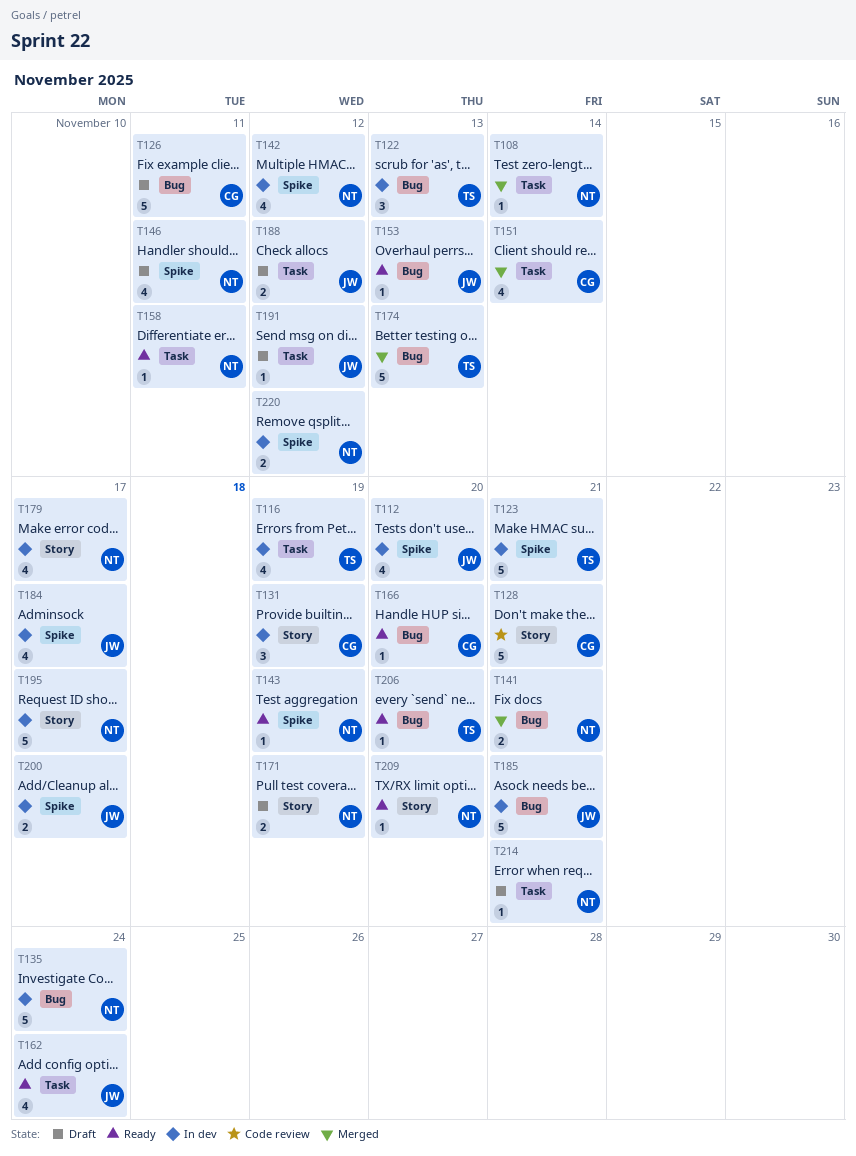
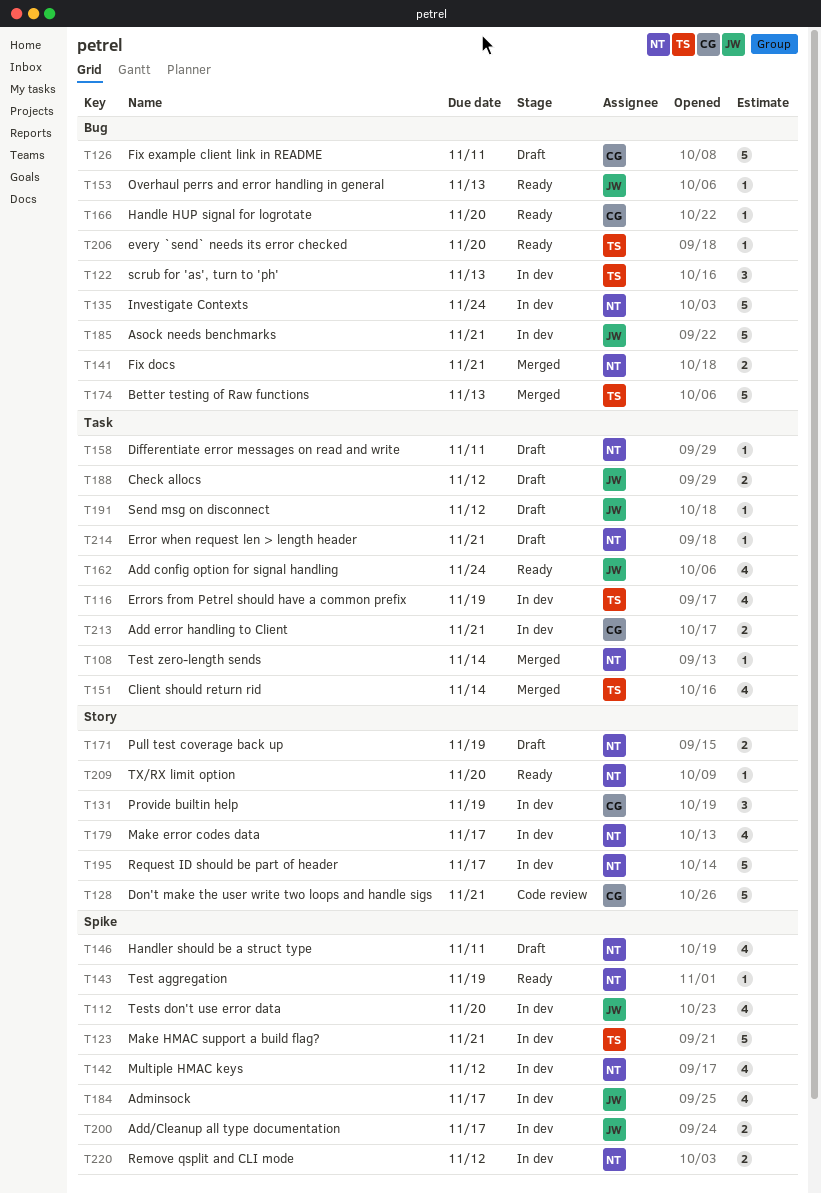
T151, owner: CG -> TS
T158, status: Ready -> Draft
T213: none -> present

